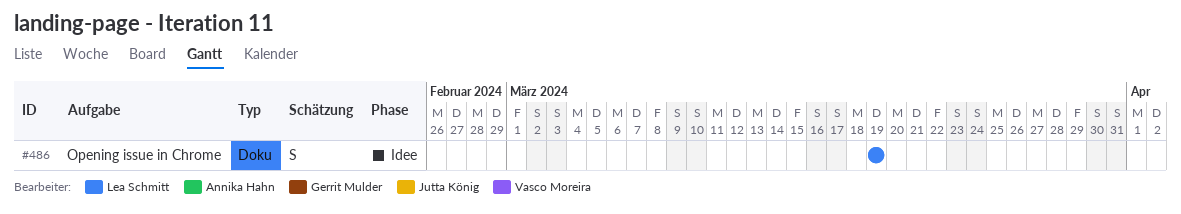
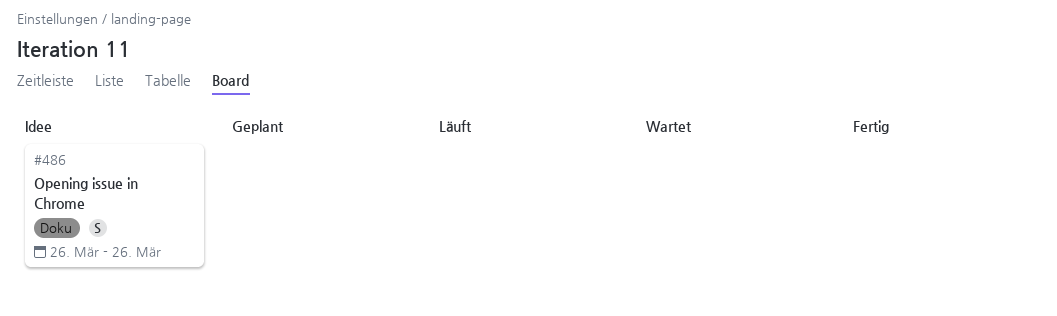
#486, start: Mar 19 -> Mar 26
#486, due: Mar 19 -> Mar 26

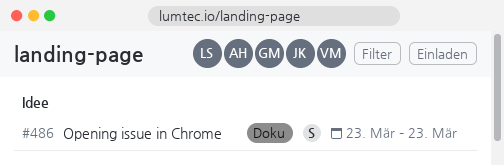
#486, start: Mar 26 -> Mar 23
#486, due: Mar 26 -> Mar 23

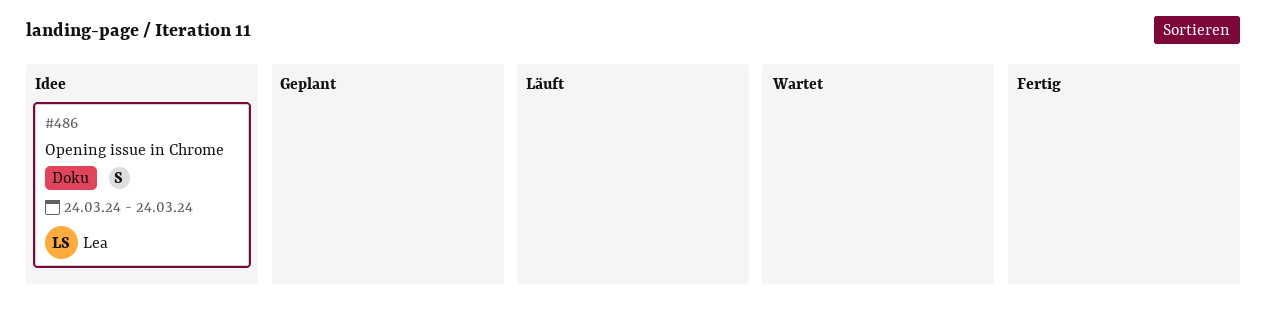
#486, start: Mar 23 -> Mar 24
#486, due: Mar 23 -> Mar 24

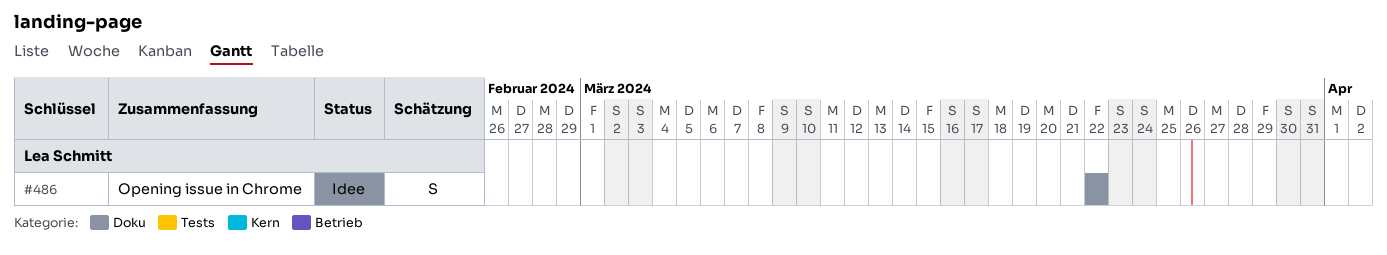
#486, start: Mar 24 -> Mar 22
#486, due: Mar 24 -> Mar 22

